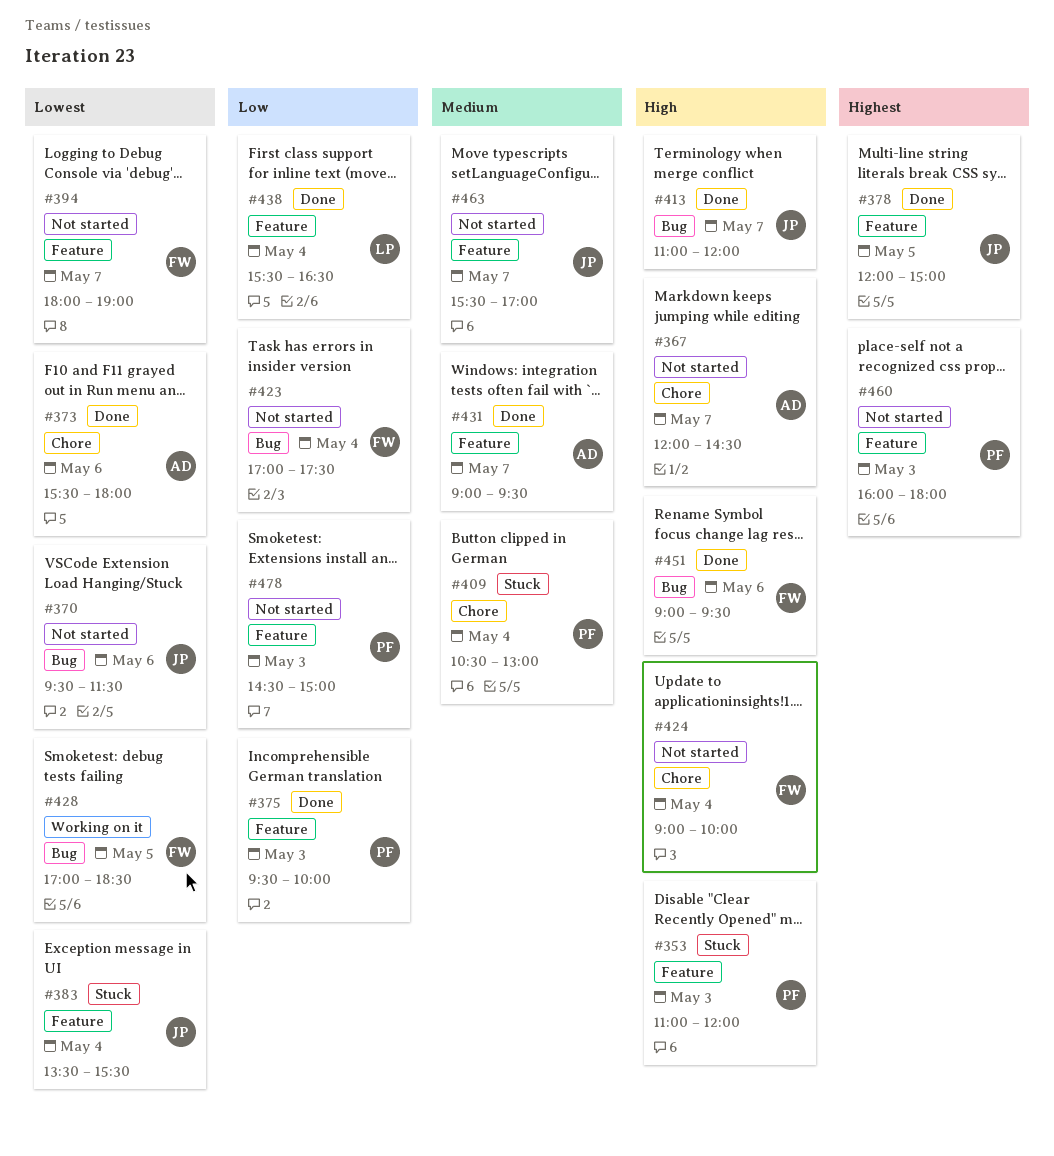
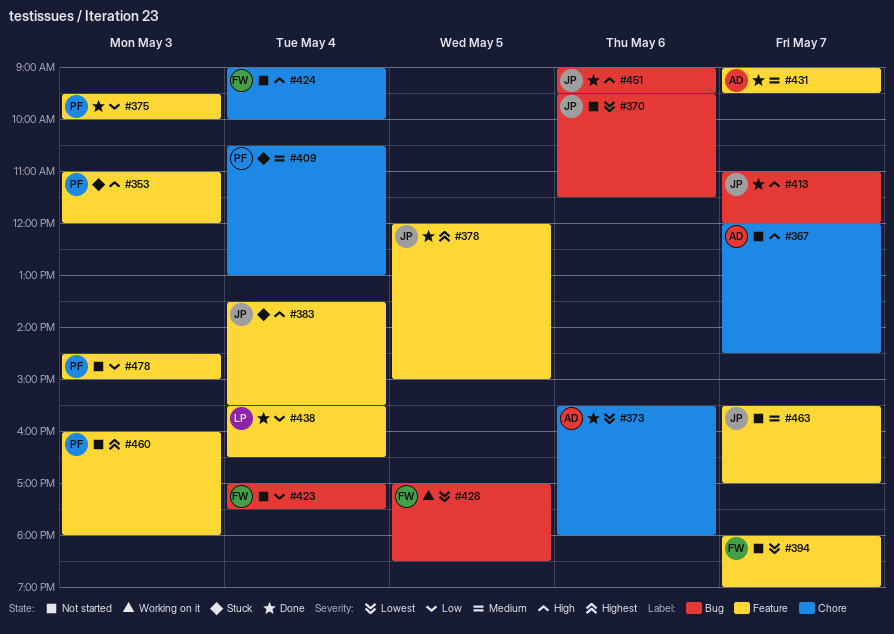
#383, priority: Lowest -> High
#451, owner: FW -> JP

